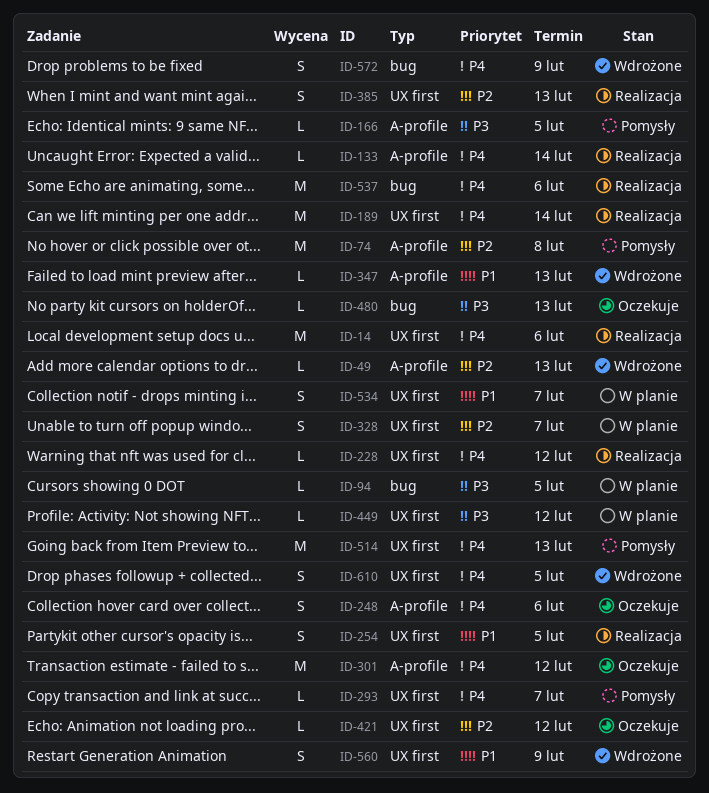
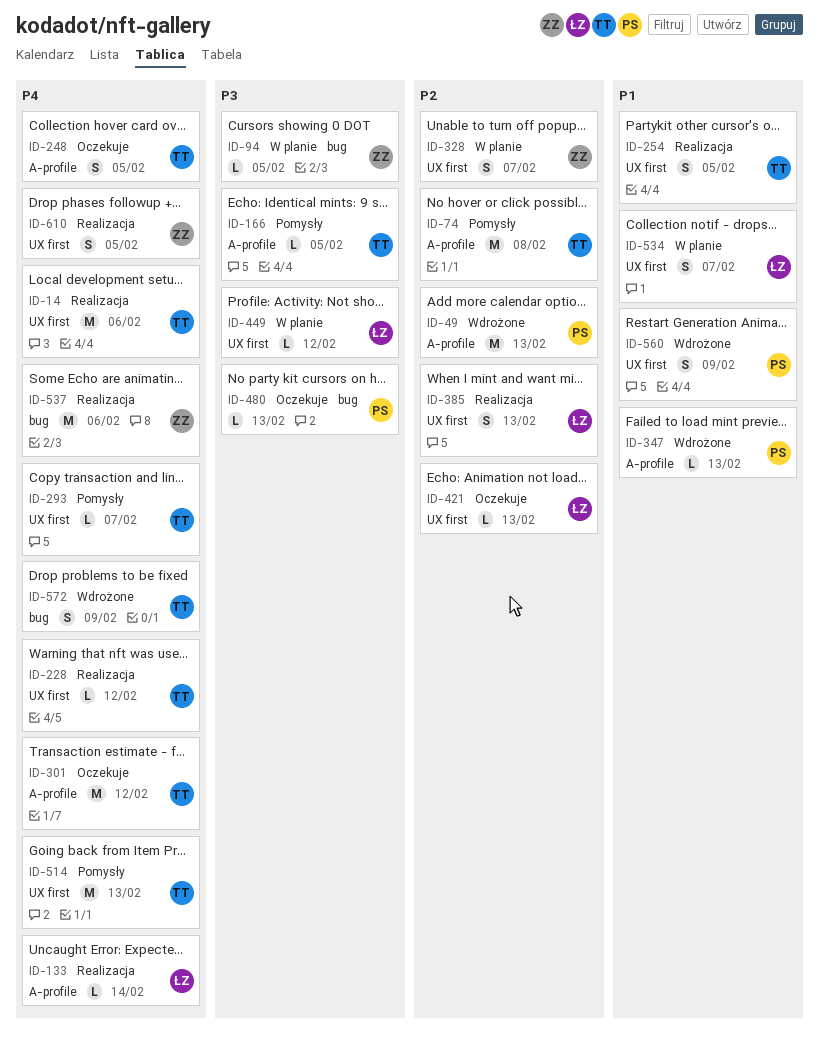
ID-49, estimate: L -> M
ID-189: present -> none
ID-248, due: Feb 6 -> Feb 5
ID-421, due: Feb 12 -> Feb 13
ID-610, status: Wdrożone -> Realizacja

